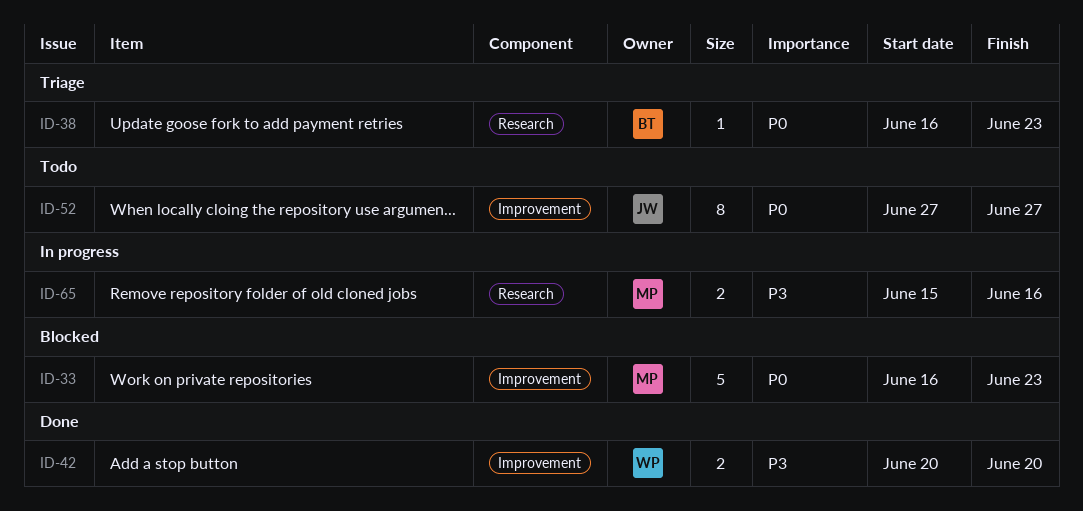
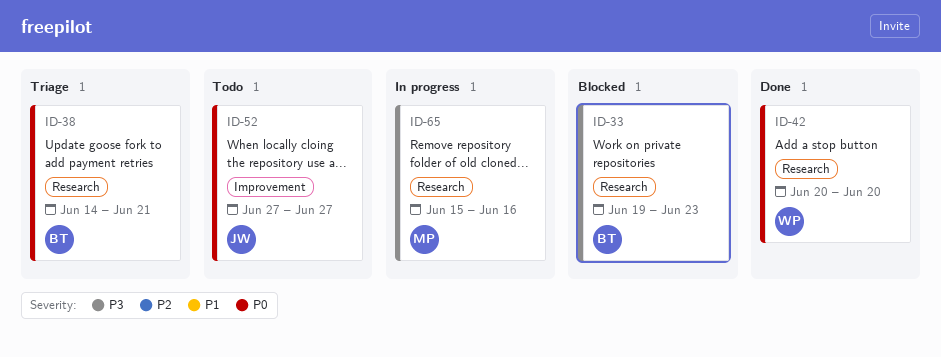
ID-33, owner: MP -> BT
ID-33, priority: P0 -> P3
ID-33, label: Improvement -> Research
ID-33, start: Jun 16 -> Jun 19
ID-38, start: Jun 16 -> Jun 14
ID-38, due: Jun 23 -> Jun 21
ID-42, priority: P3 -> P0
ID-42, label: Improvement -> Research

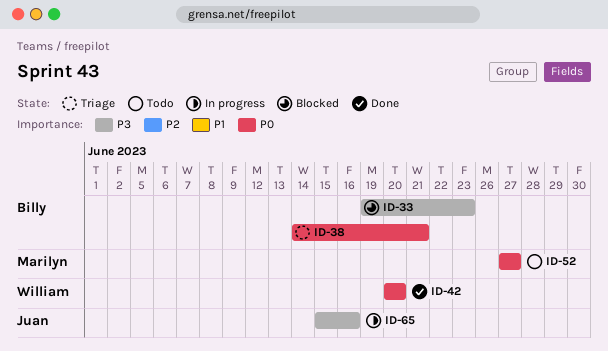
ID-52, owner: Juan -> Marilyn
ID-65, owner: Marilyn -> Juan

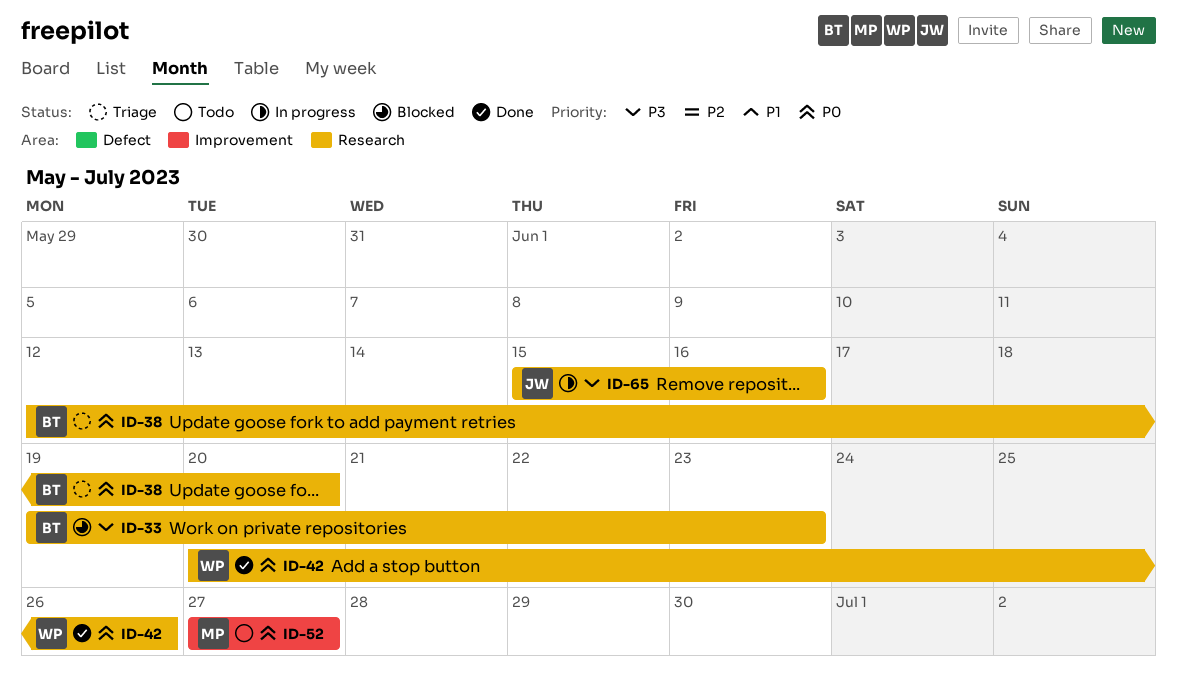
ID-38, start: Jun 14 -> Jun 12
ID-38, due: Jun 21 -> Jun 20
ID-42, due: Jun 20 -> Jun 26

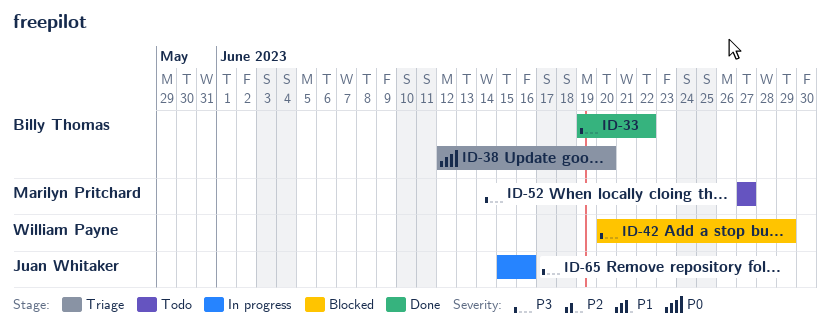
ID-33, status: Blocked -> Done
ID-33, due: Jun 23 -> Jun 22
ID-42, status: Done -> Blocked
ID-42, priority: P0 -> P3
ID-42, due: Jun 26 -> Jun 29
ID-52, priority: P0 -> P3

